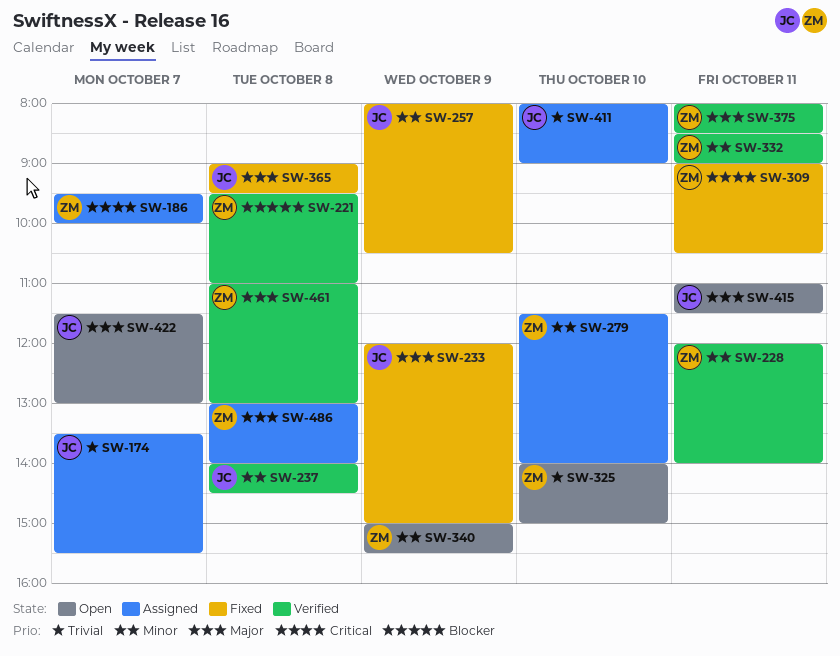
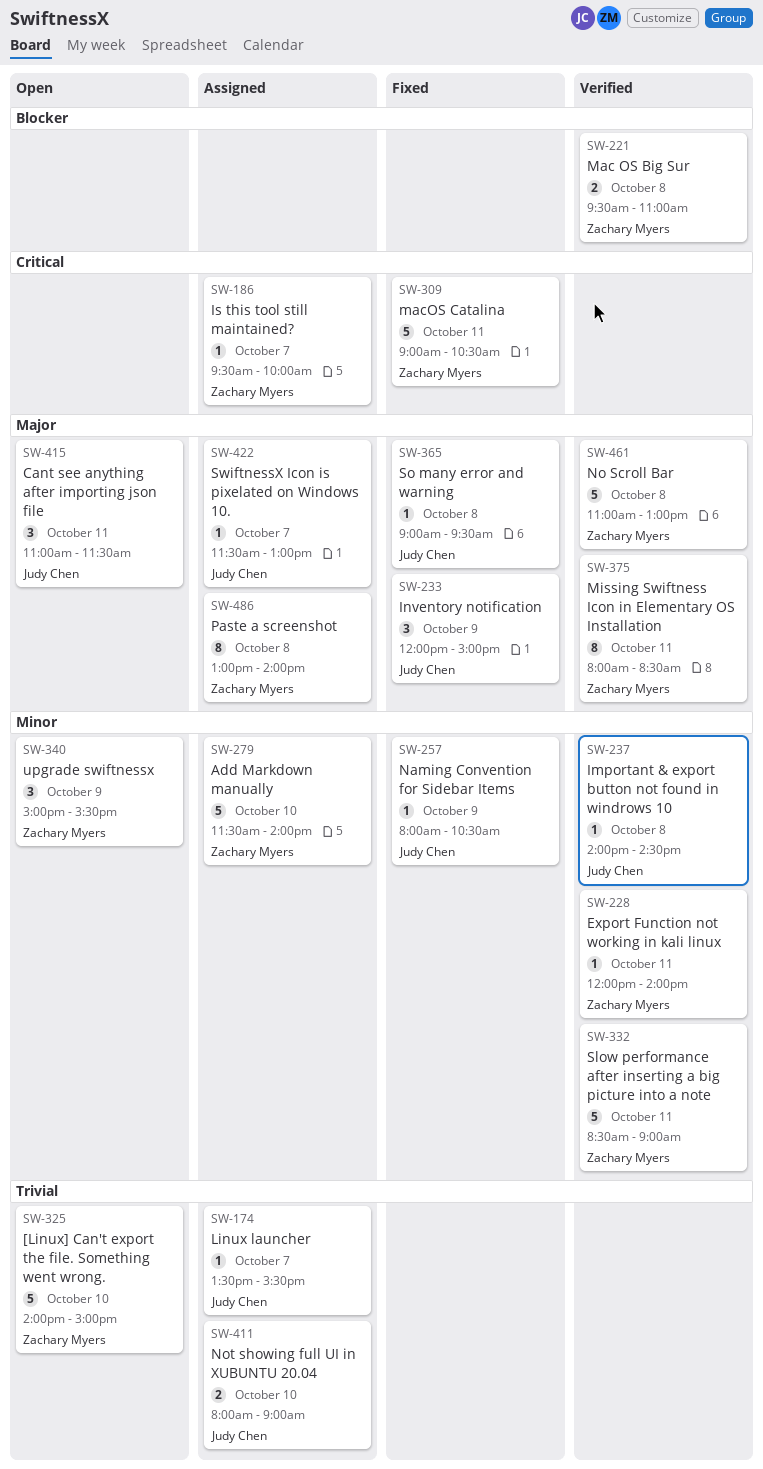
SW-422, status: Open -> Assigned

